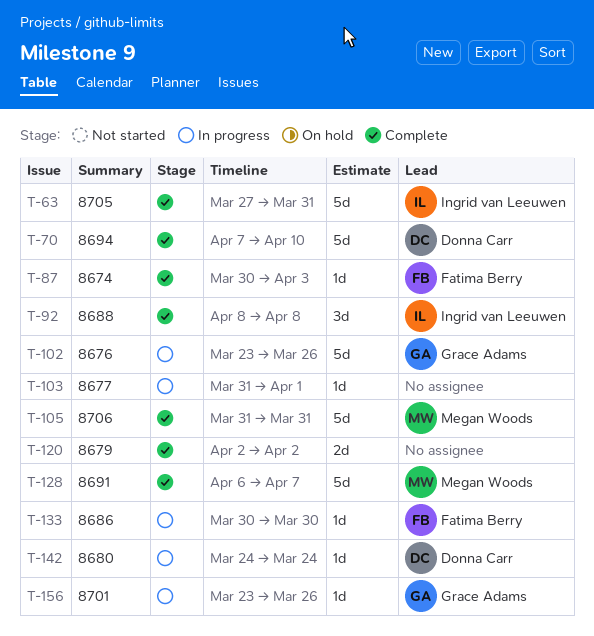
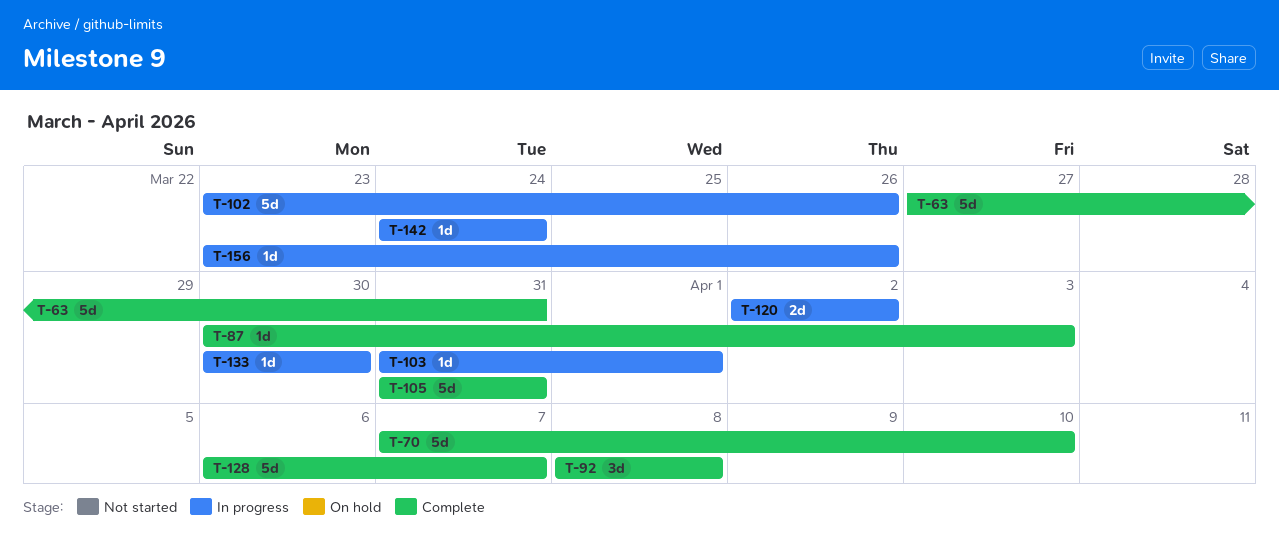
T-120, status: Complete -> In progress

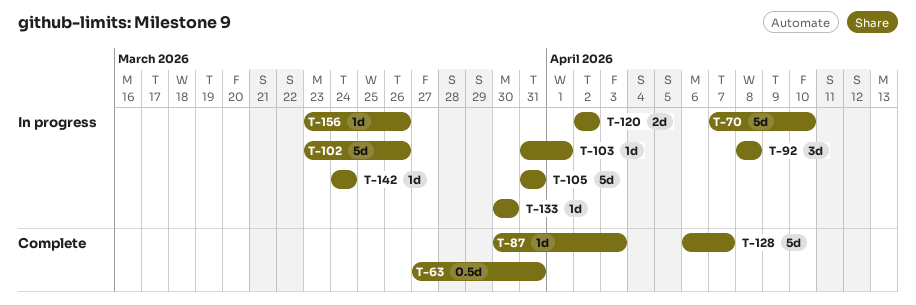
T-63, estimate: 5d -> 0.5d
T-70, status: Complete -> In progress
T-92, status: Complete -> In progress
T-105, status: Complete -> In progress

